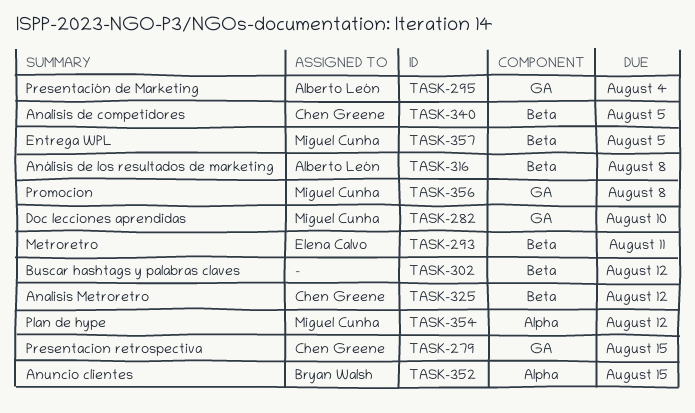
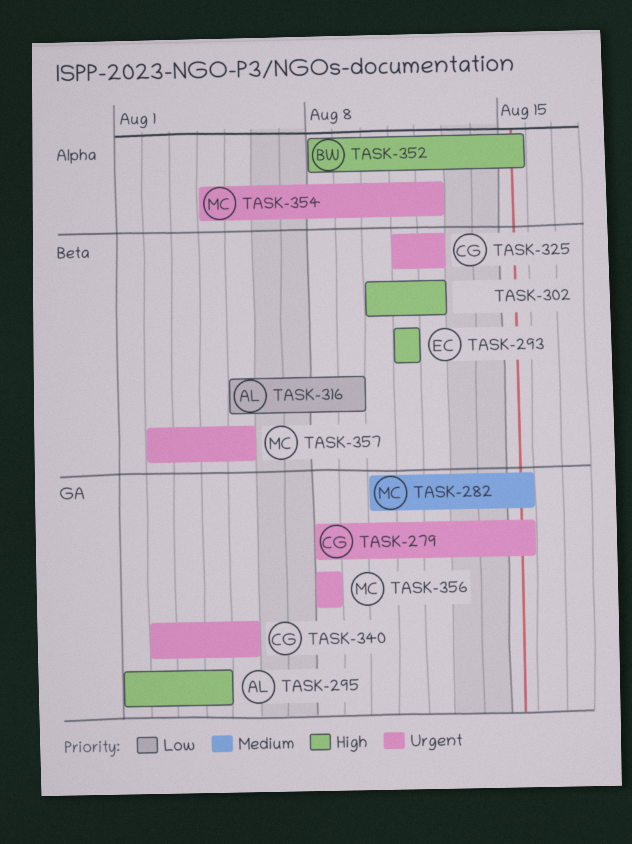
TASK-282, due: Aug 10 -> Aug 15
TASK-316, due: Aug 8 -> Aug 9
TASK-340, label: Beta -> GA

